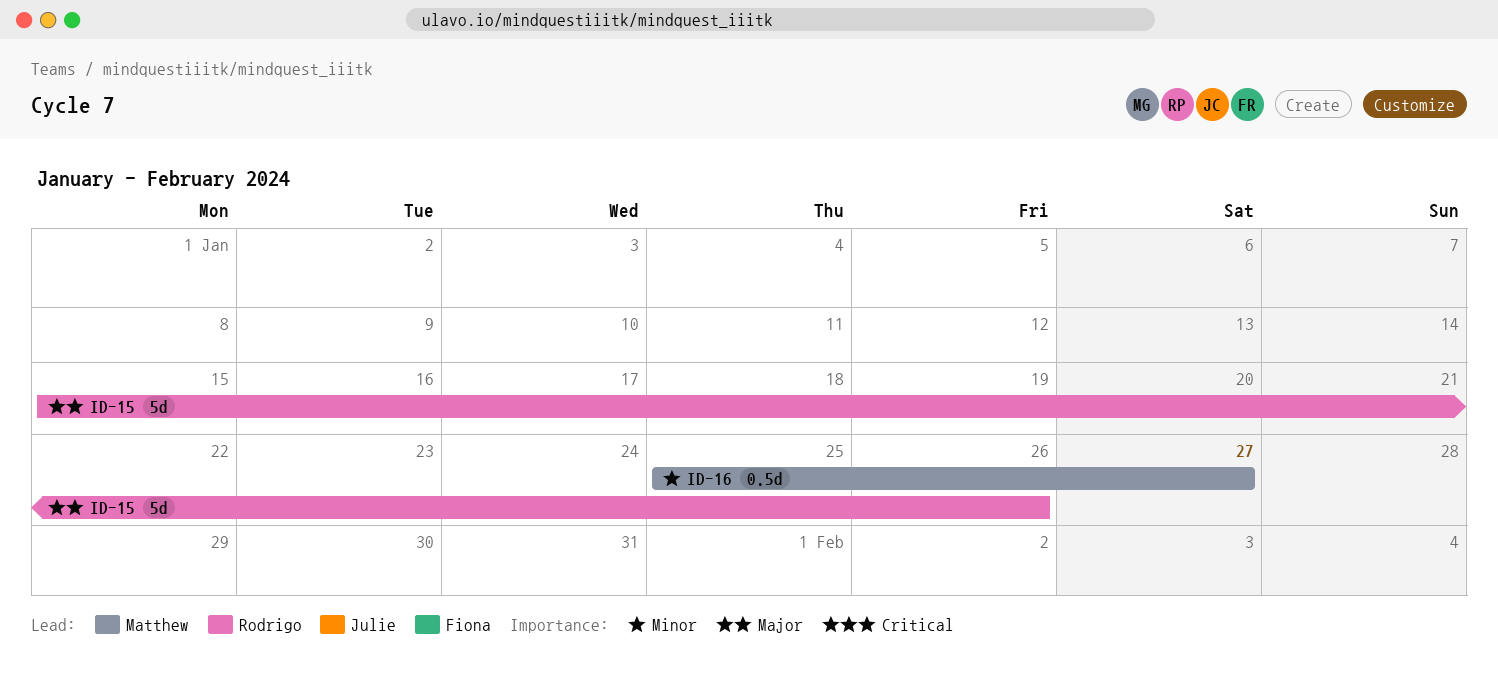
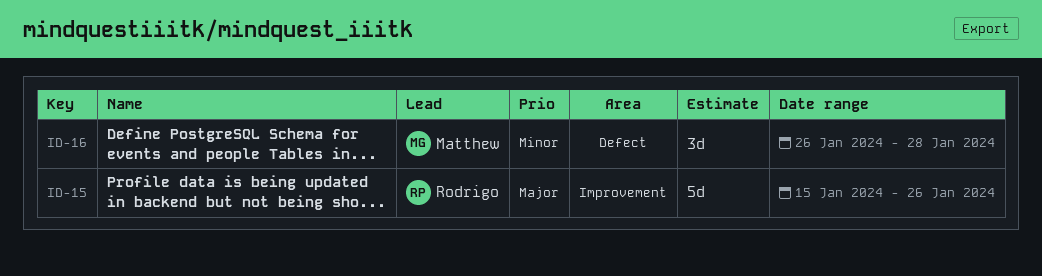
ID-16, estimate: 0.5d -> 3d
ID-16, start: Jan 25 -> Jan 26
ID-16, due: Jan 27 -> Jan 28

